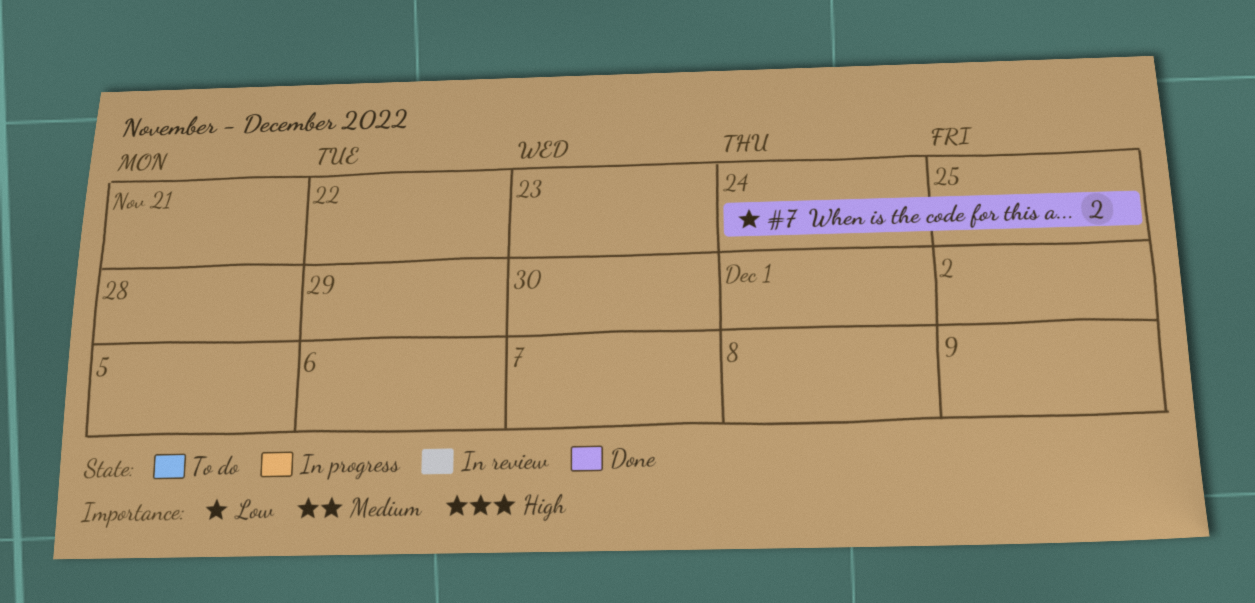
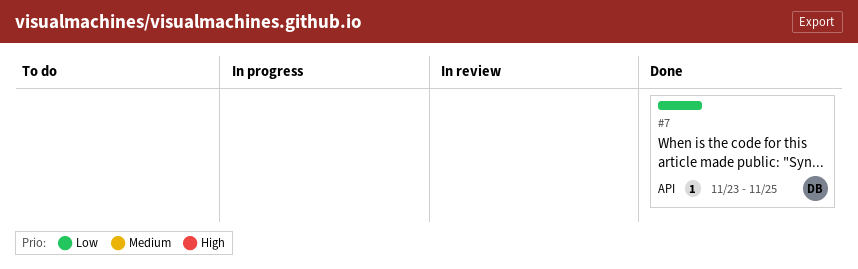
#7, estimate: 2 -> 1
#7, start: Nov 24 -> Nov 23

